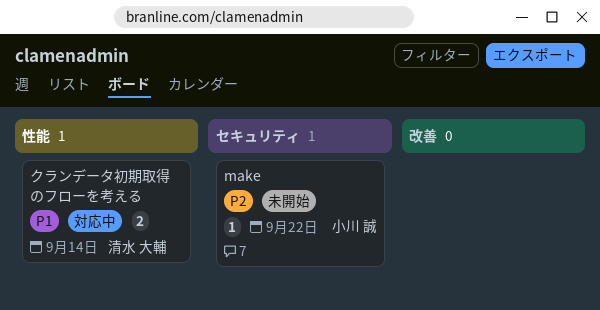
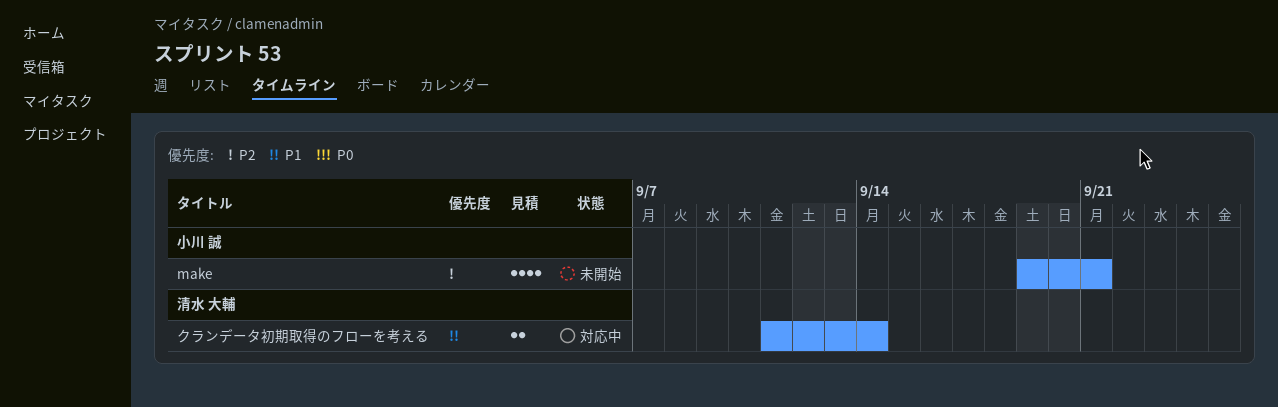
make, estimate: 1 -> 4
make, due: Sep 22 -> Sep 21

